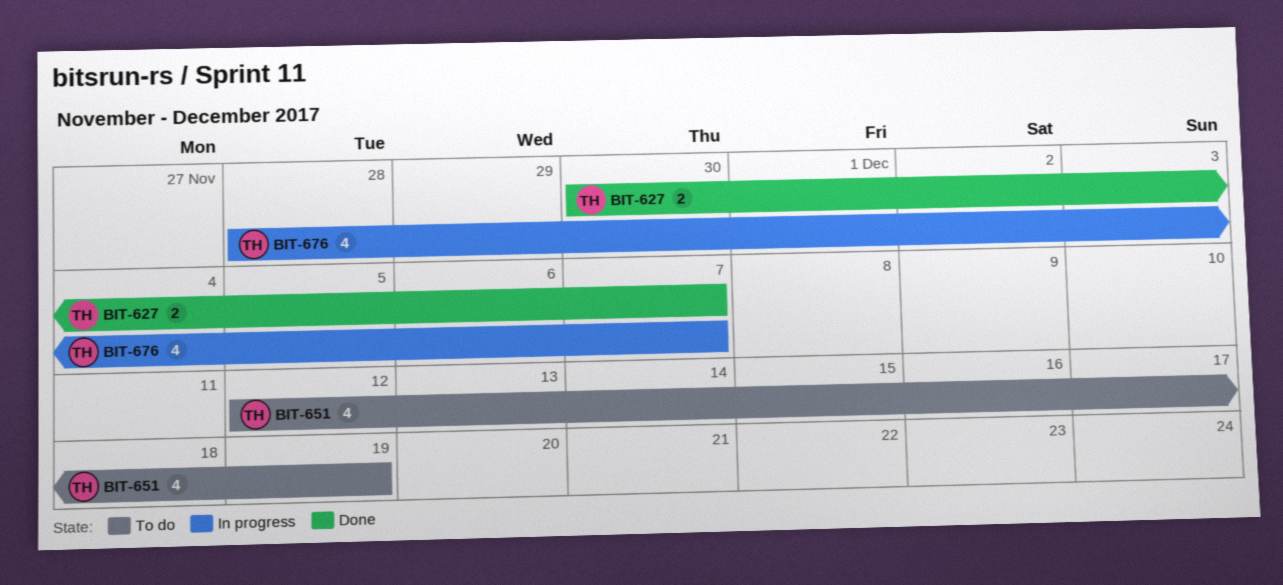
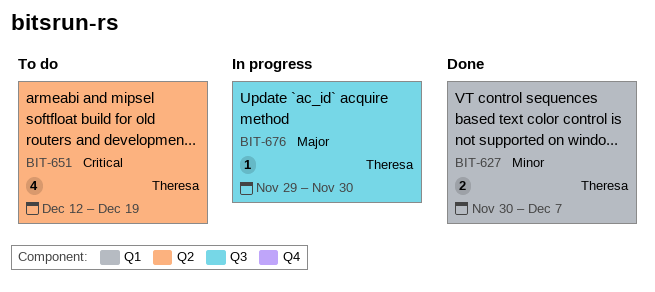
BIT-676, estimate: 4 -> 1
BIT-676, start: Nov 28 -> Nov 29
BIT-676, due: Dec 7 -> Nov 30

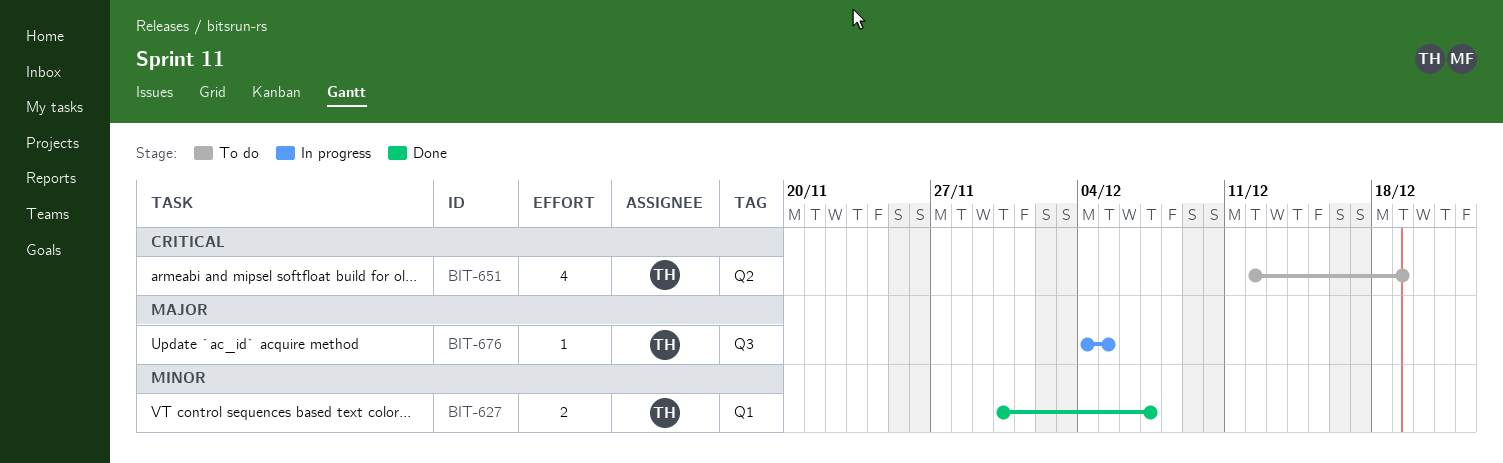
BIT-676, start: Nov 29 -> Dec 4
BIT-676, due: Nov 30 -> Dec 5

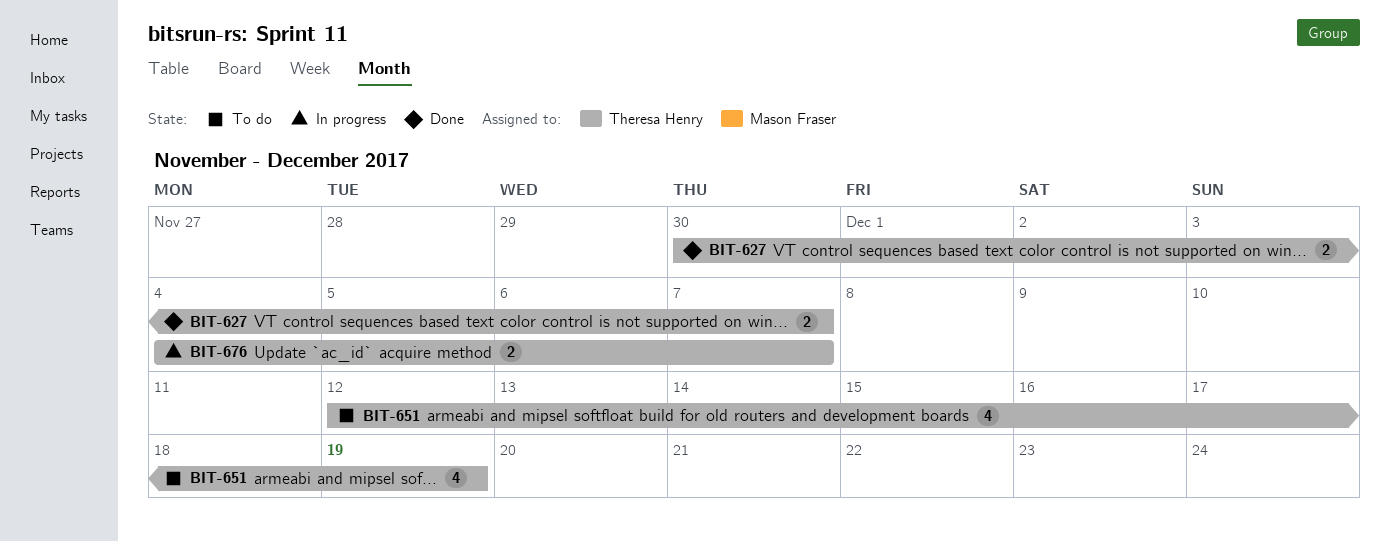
BIT-676, estimate: 1 -> 2
BIT-676, due: Dec 5 -> Dec 7

